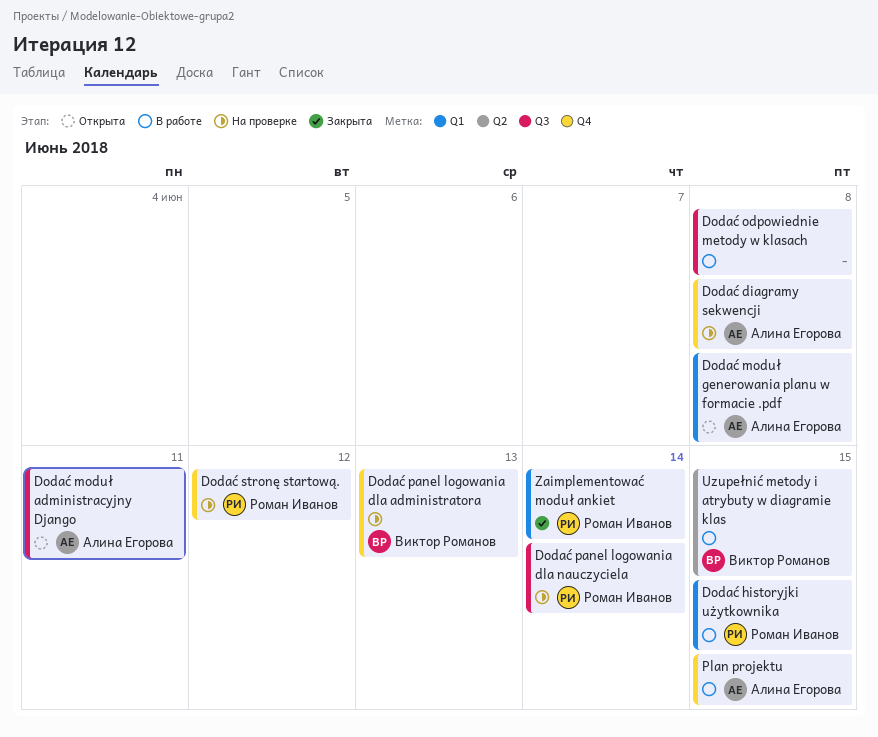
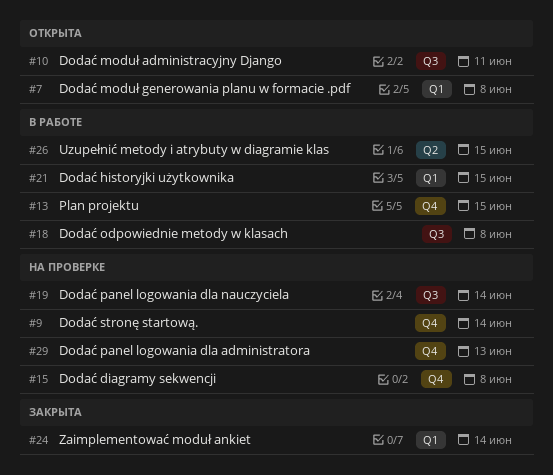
Dodać stronę startową., due: Jun 12 -> Jun 14

